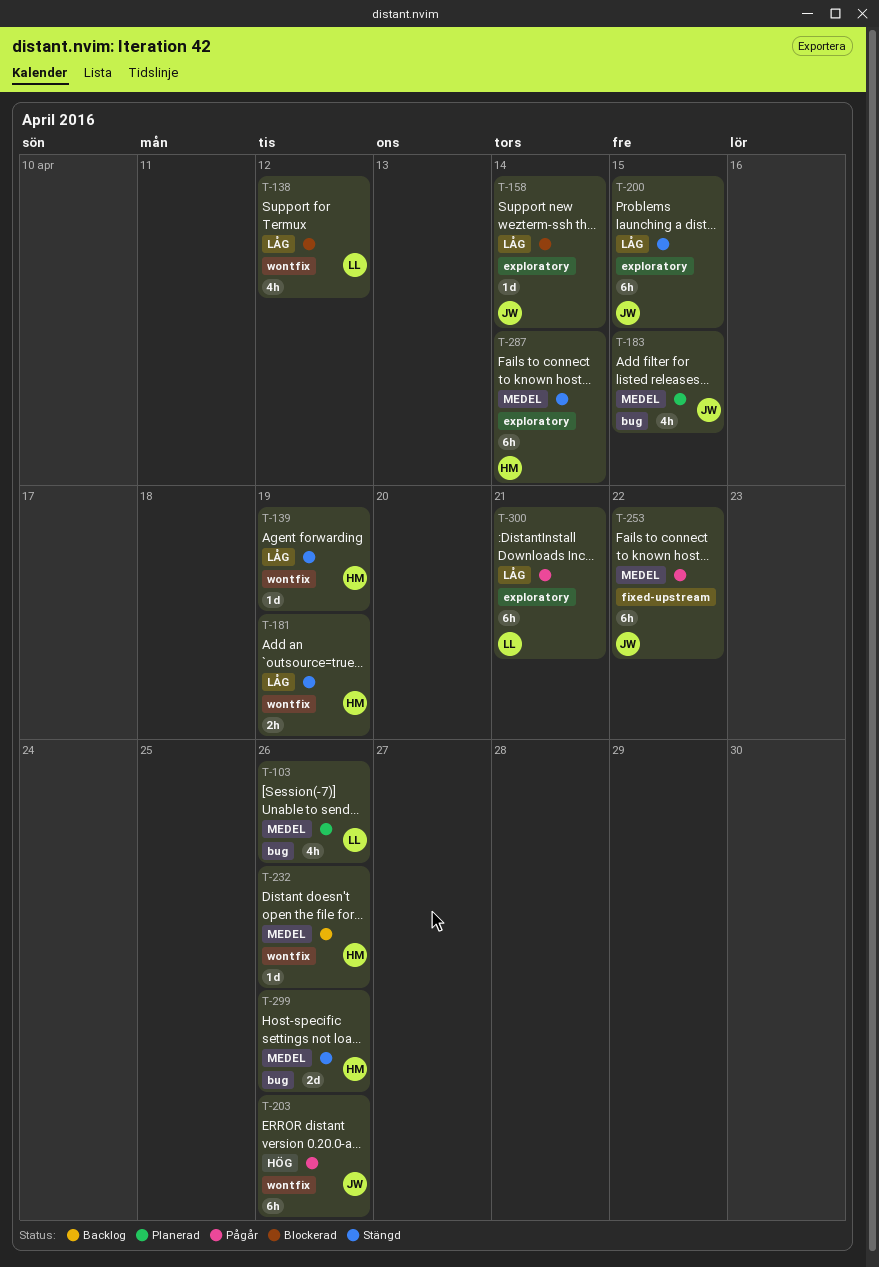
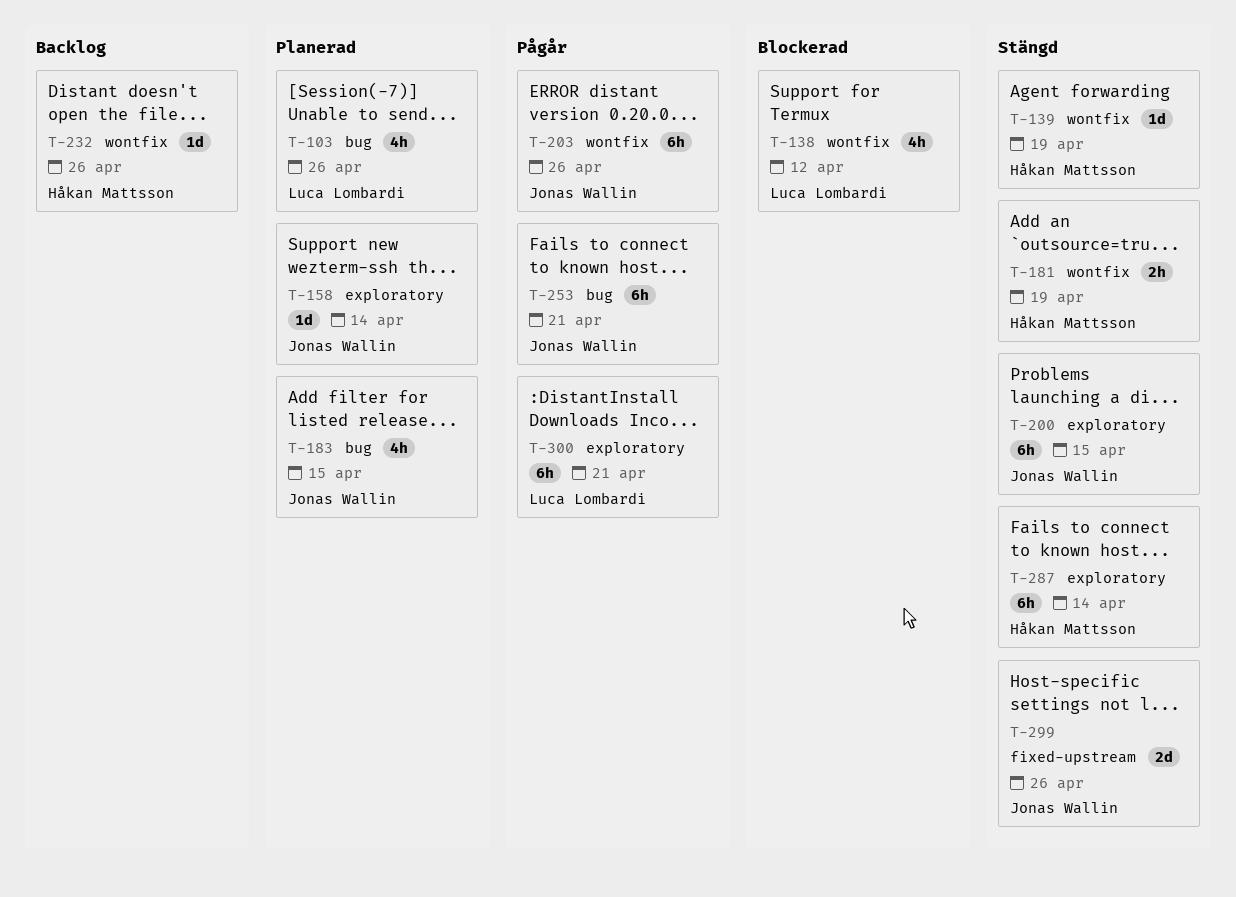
T-158, status: Blockerad -> Planerad
T-253, label: fixed-upstream -> bug
T-253, due: Apr 22 -> Apr 21
T-299, owner: Håkan Mattsson -> Jonas Wallin
T-299, label: bug -> fixed-upstream

